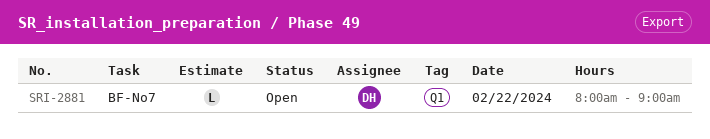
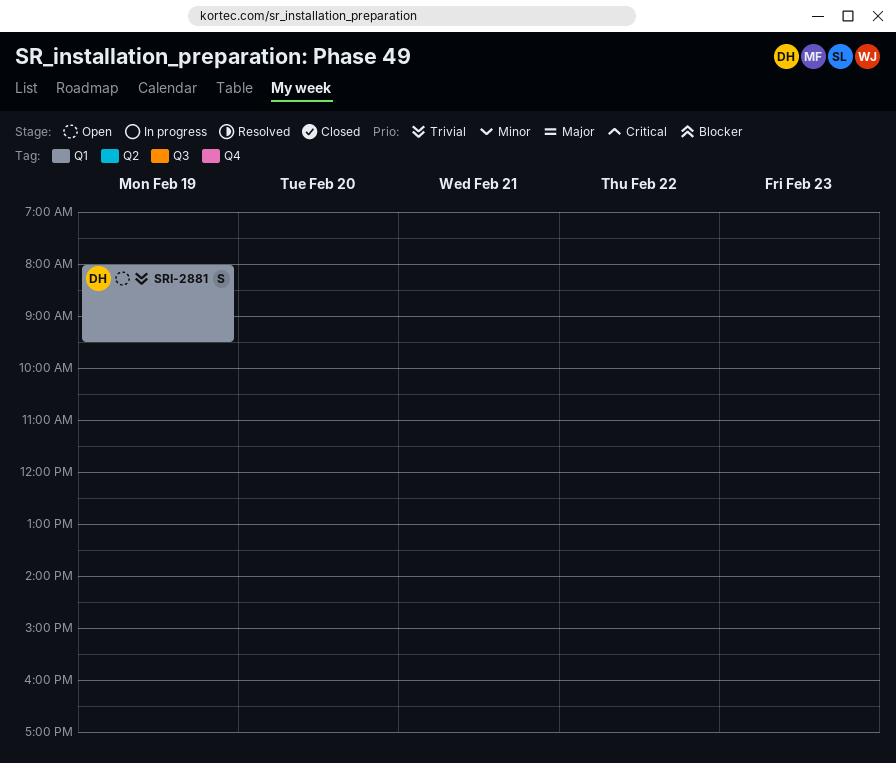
SRI-2881, estimate: L -> S
SRI-2881, day: Feb 22 -> Feb 19
SRI-2881, ends: 09:00 -> 09:30

